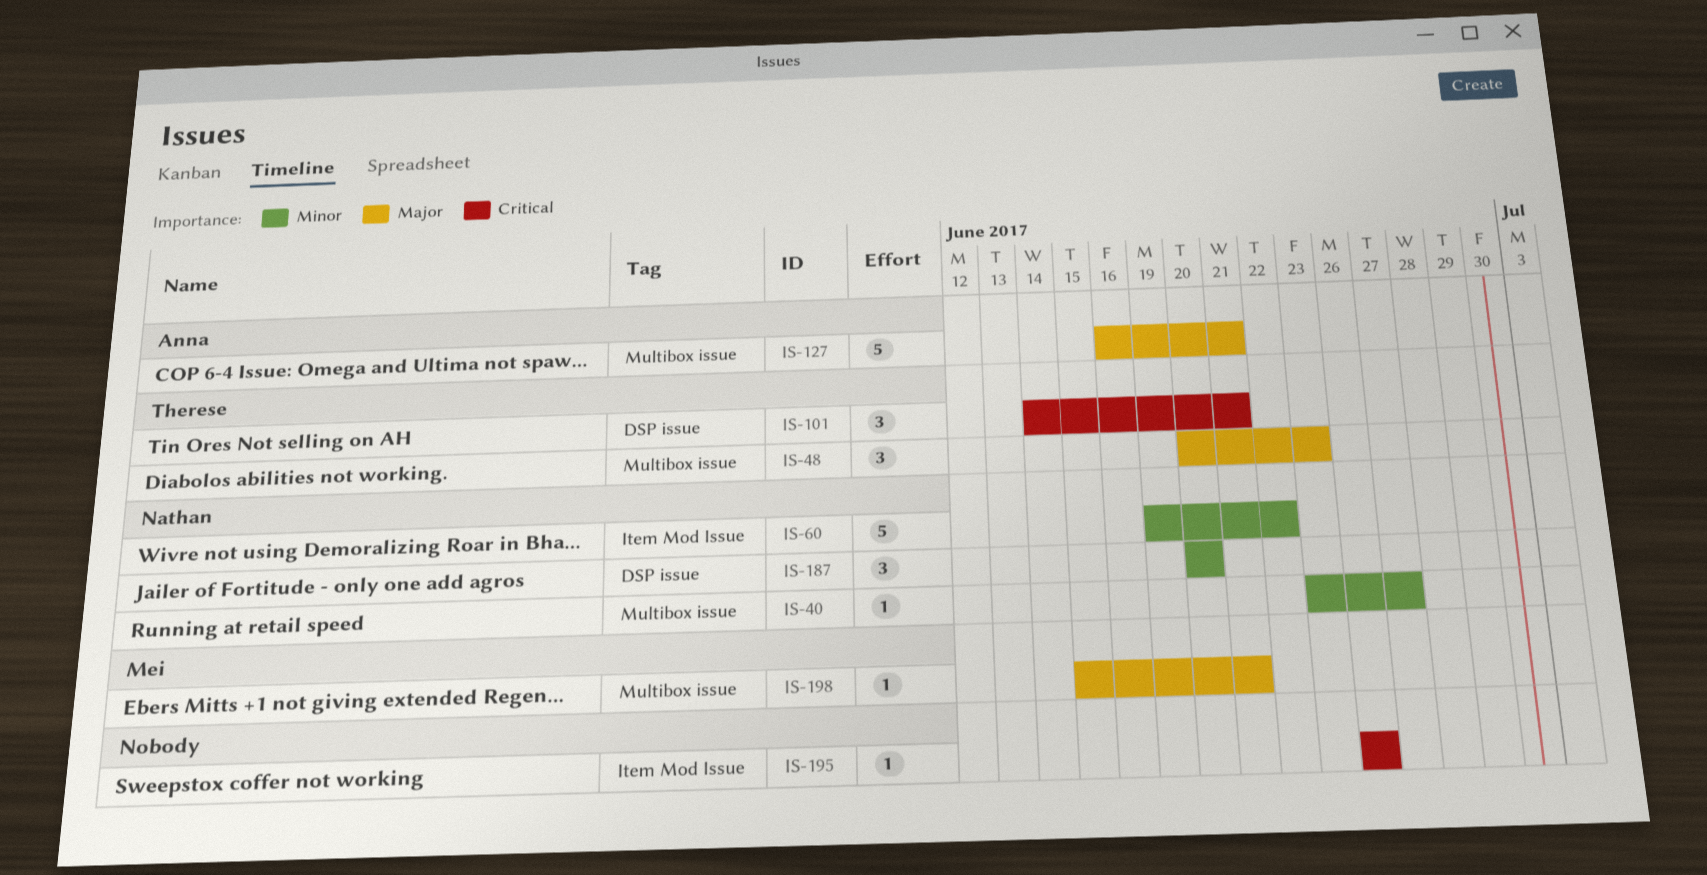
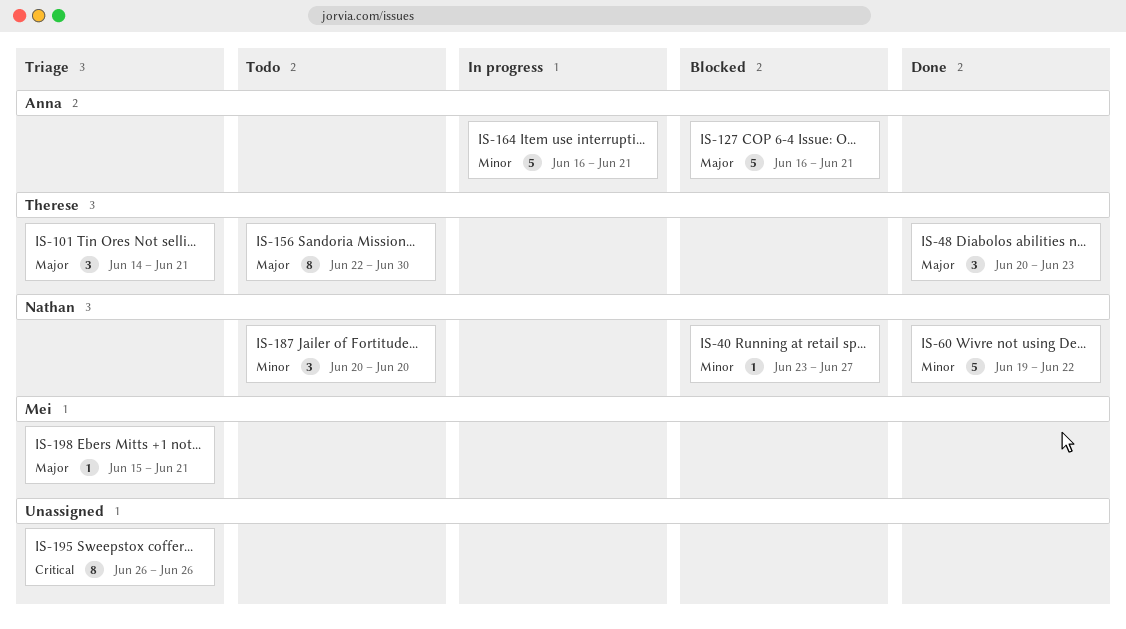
IS-101, priority: Critical -> Major
IS-156: none -> present
IS-164: none -> present
IS-195, estimate: 1 -> 8

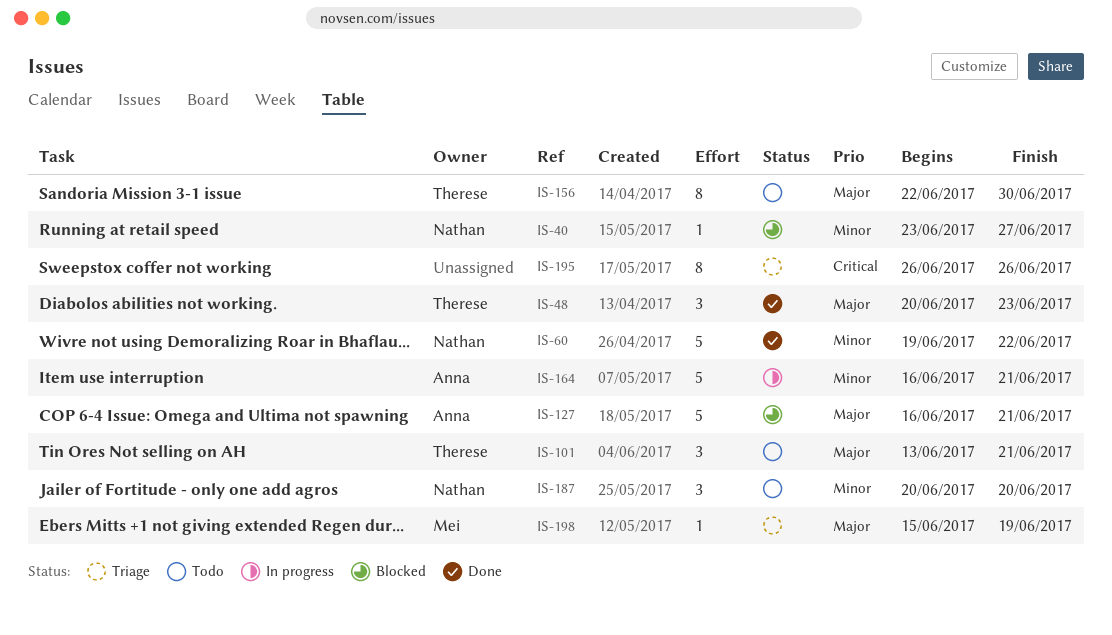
IS-101, status: Triage -> Todo
IS-101, start: Jun 14 -> Jun 13
IS-198, due: Jun 21 -> Jun 19

